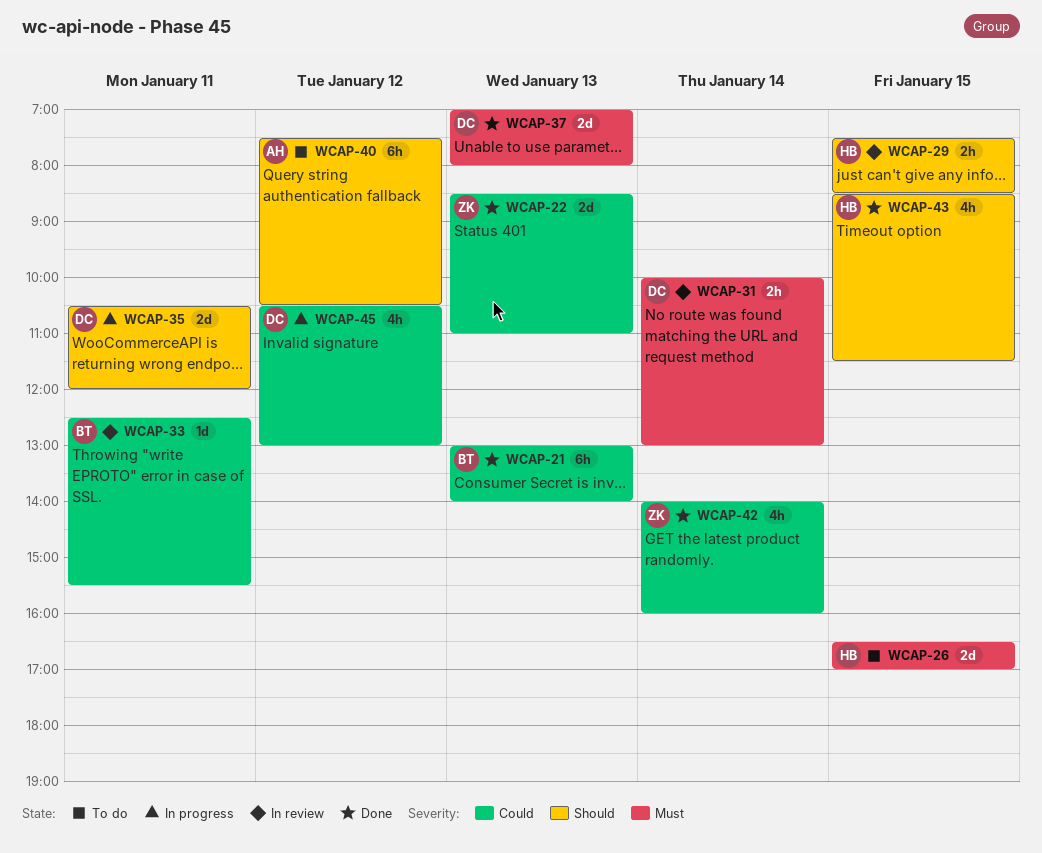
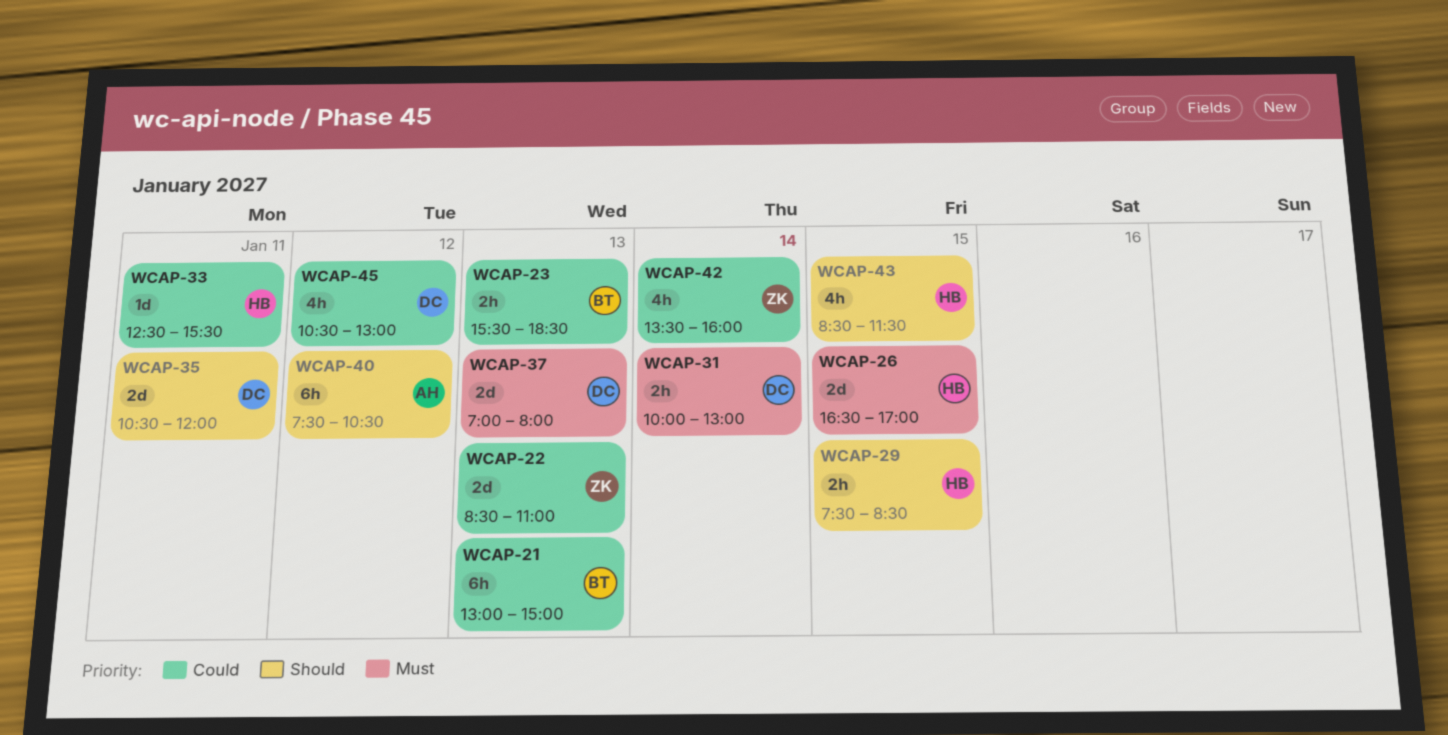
WCAP-21, ends: 14:00 -> 15:00
WCAP-23: none -> present
WCAP-33, owner: BT -> HB
WCAP-42, begins: 14:00 -> 13:30

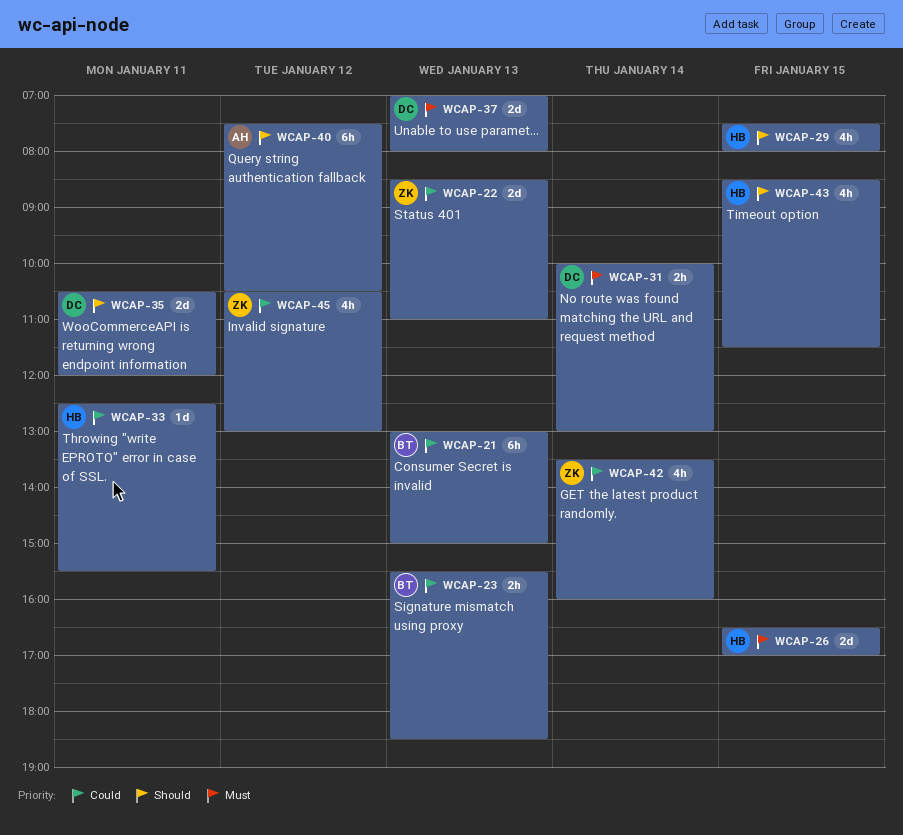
WCAP-29, estimate: 2h -> 4h
WCAP-29, ends: 08:30 -> 08:00
WCAP-45, owner: DC -> ZK

